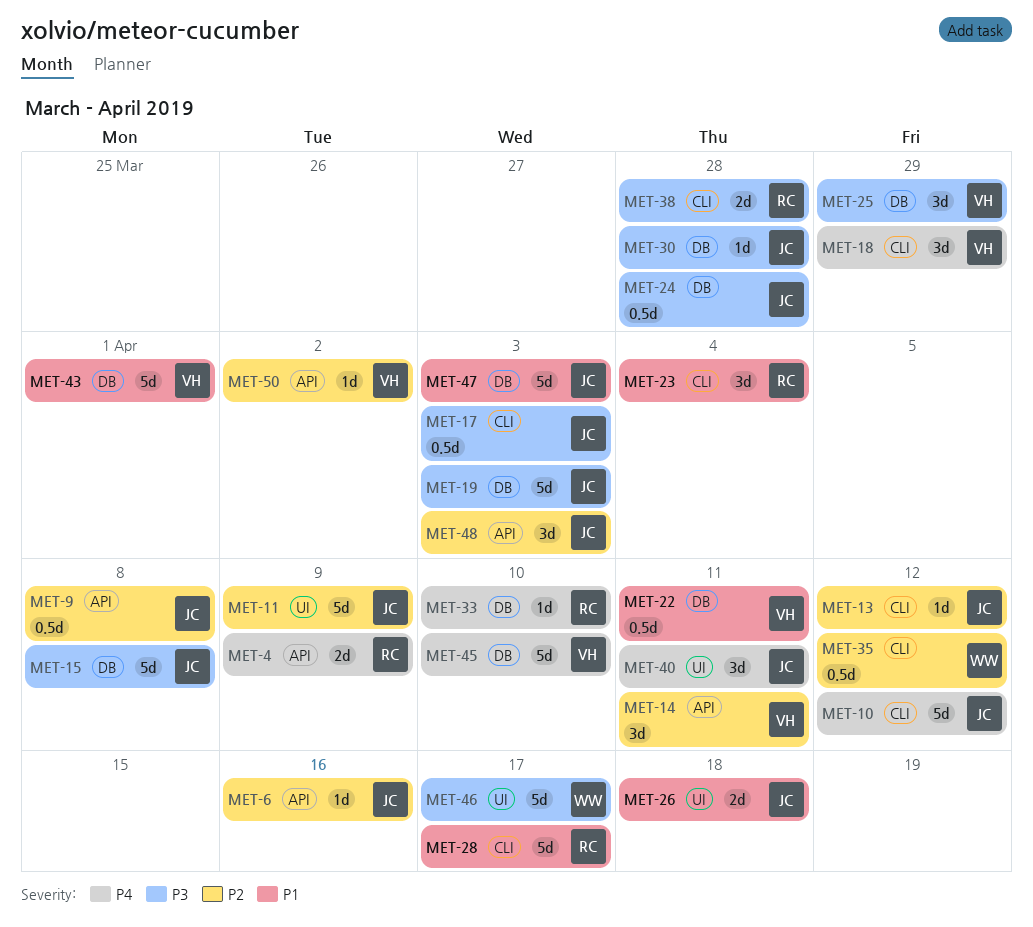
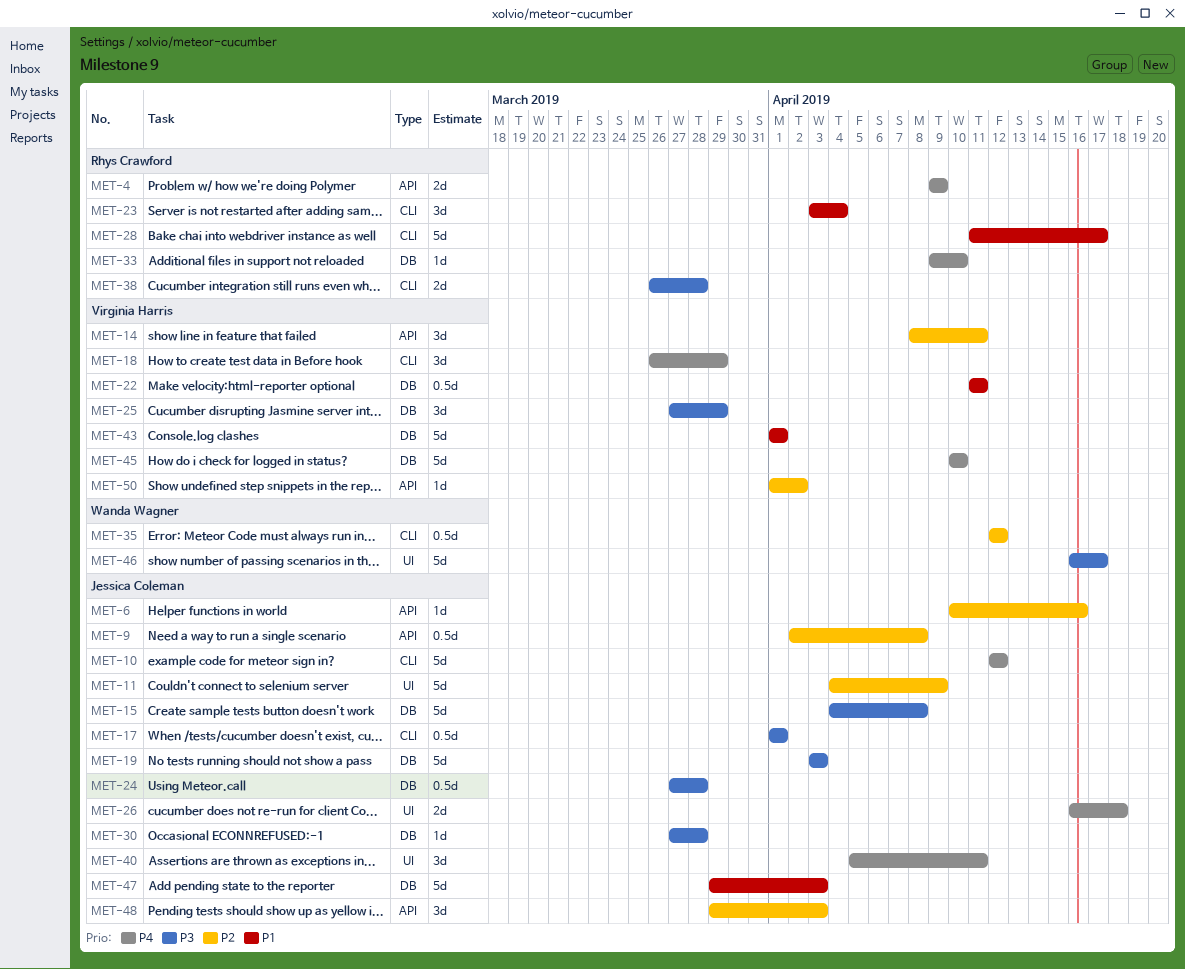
MET-13: present -> none
MET-17, due: Apr 3 -> Apr 1
MET-26, priority: P1 -> P4

